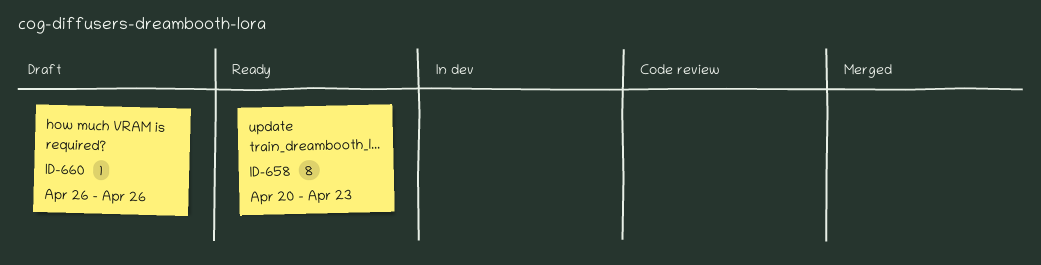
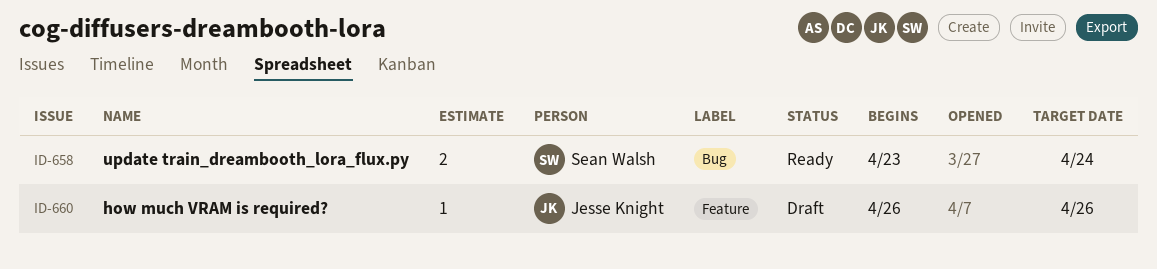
ID-658, estimate: 8 -> 2
ID-658, start: Apr 20 -> Apr 23
ID-658, due: Apr 23 -> Apr 24

